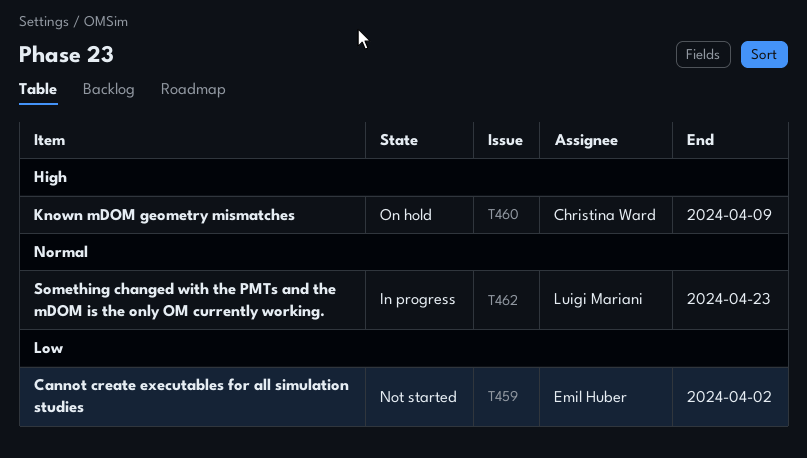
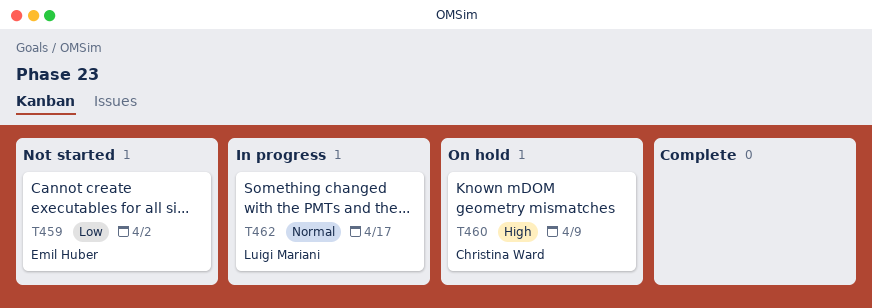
T462, due: Apr 23 -> Apr 17

